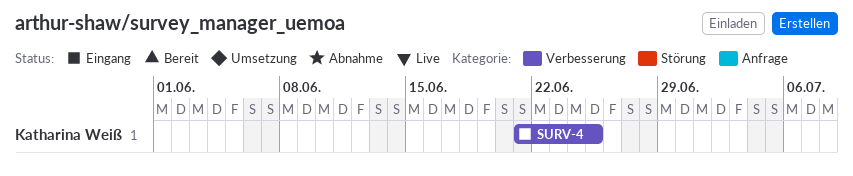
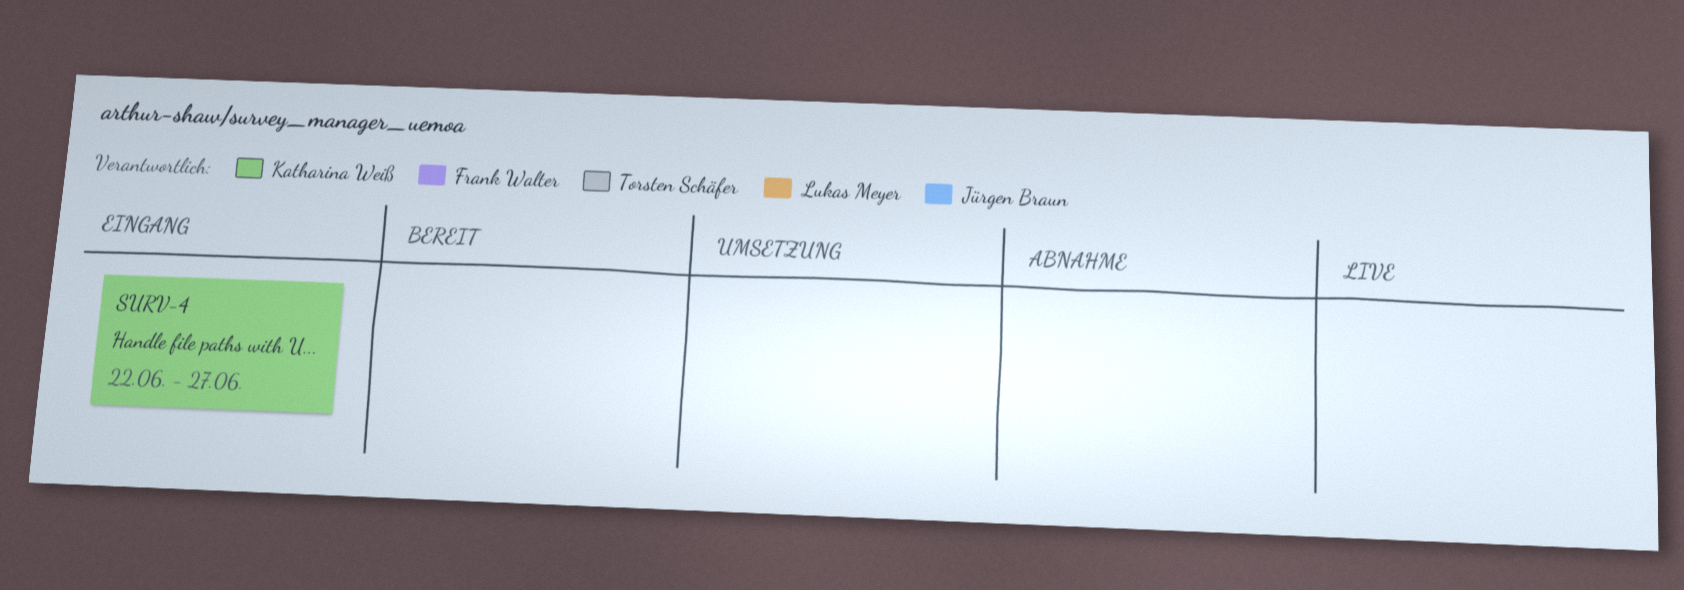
SURV-4, start: Jun 21 -> Jun 22
SURV-4, due: Jun 25 -> Jun 27

